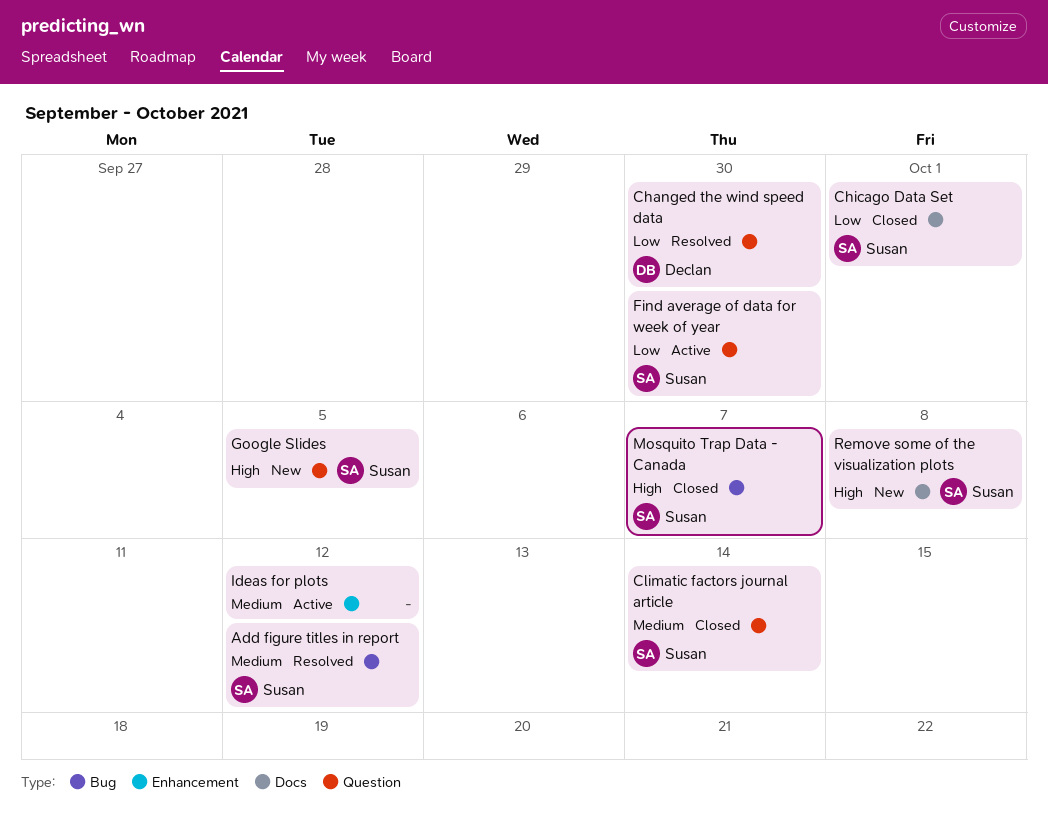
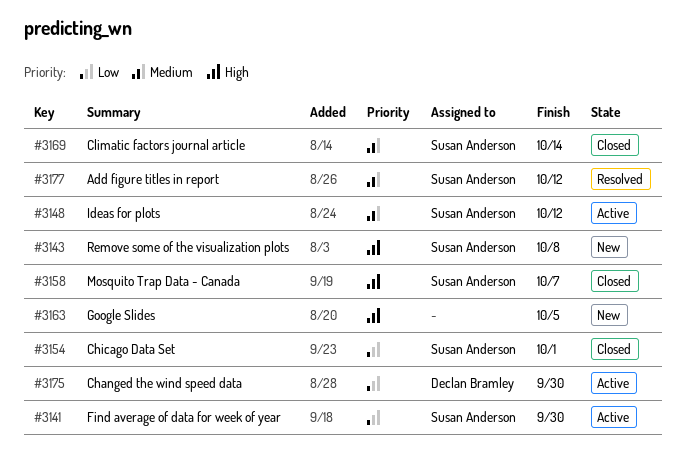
Changed the wind speed data, status: Resolved -> Active
Google Slides, owner: Susan Anderson -> none
Ideas for plots, owner: none -> Susan Anderson

